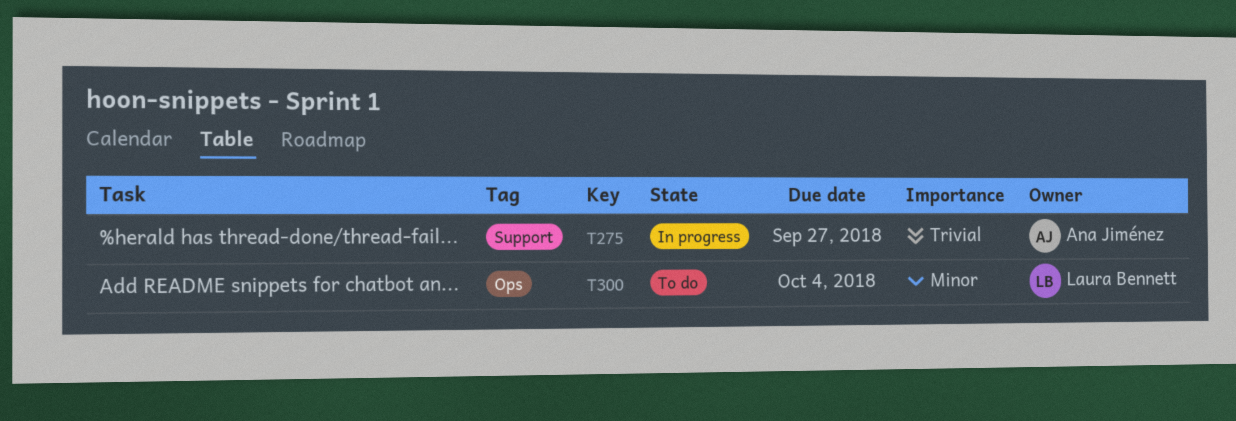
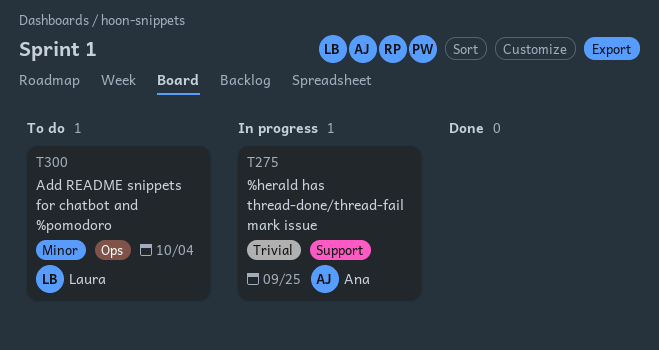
T275, due: Sep 27 -> Sep 25

